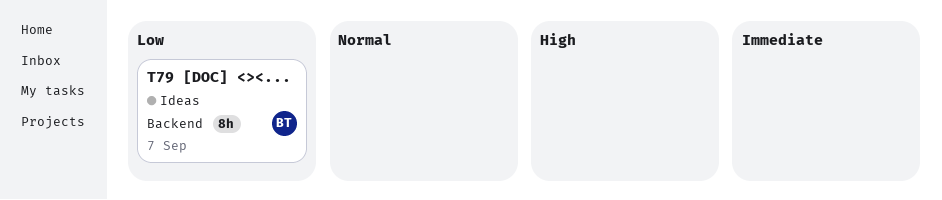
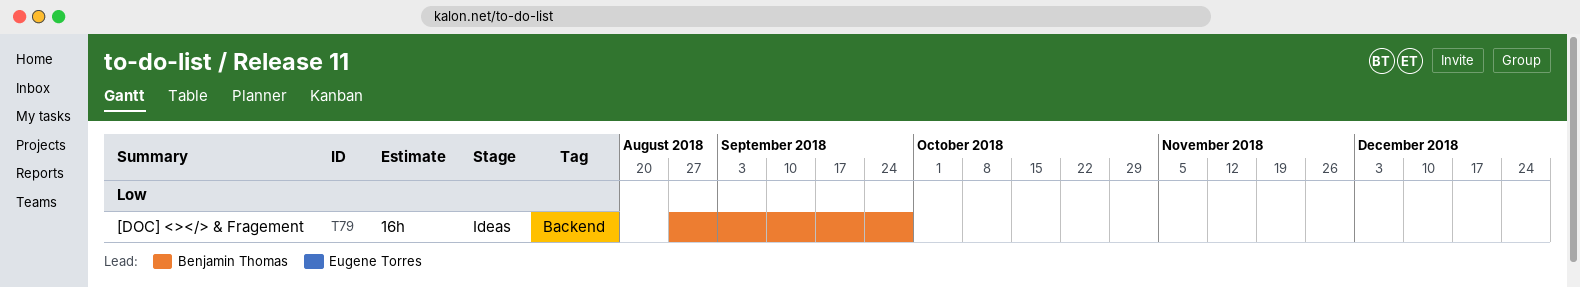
T79, estimate: 8h -> 16h
T79, due: Sep 7 -> Sep 28

